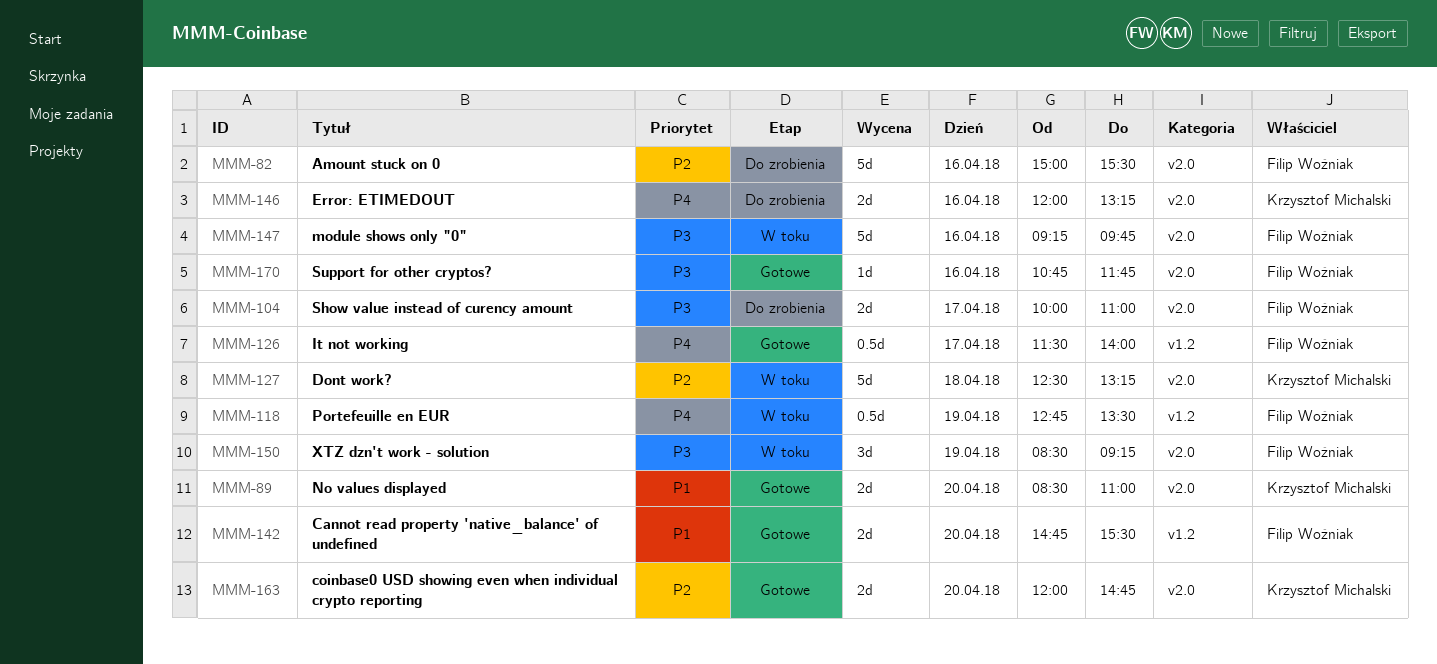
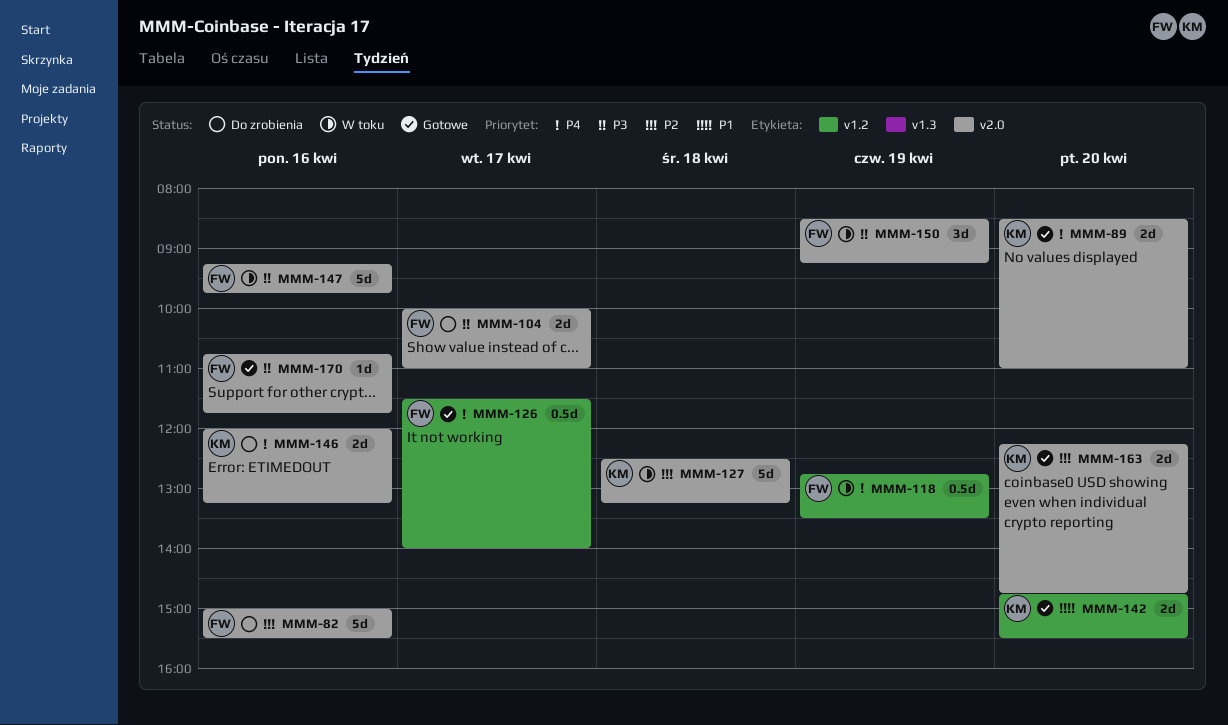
MMM-89, priority: P1 -> P4
MMM-142, owner: Filip Woźniak -> Krzysztof Michalski
MMM-163, begins: 12:00 -> 12:15

